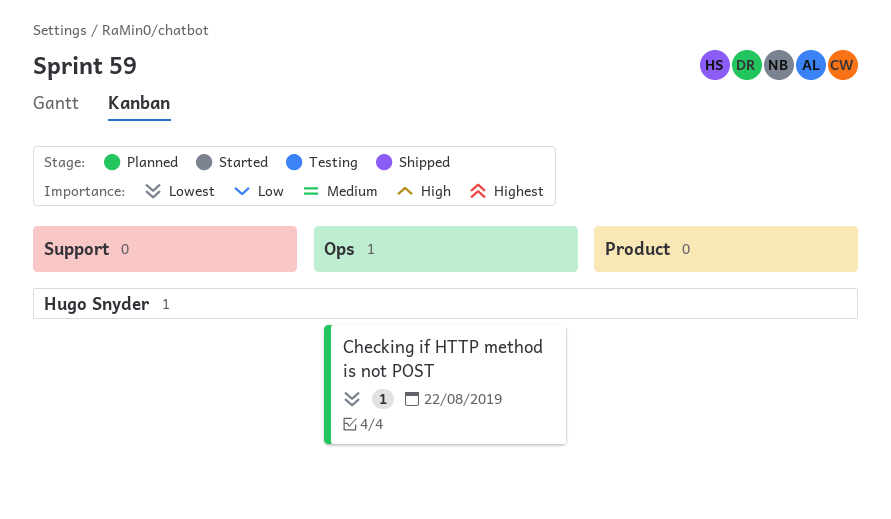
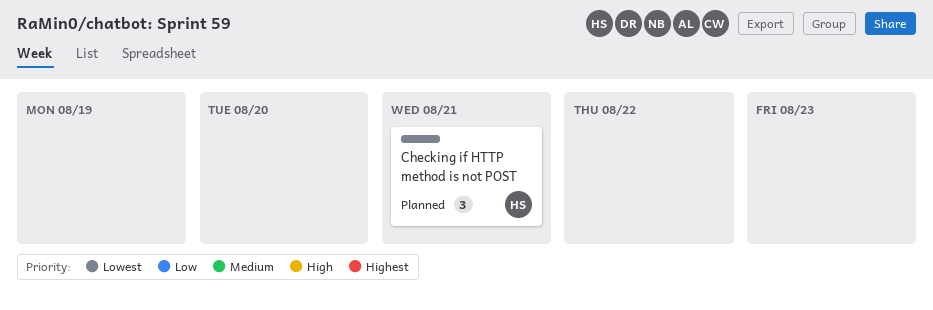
Checking if HTTP method is not POST, estimate: 1 -> 3
Checking if HTTP method is not POST, due: Aug 22 -> Aug 21

